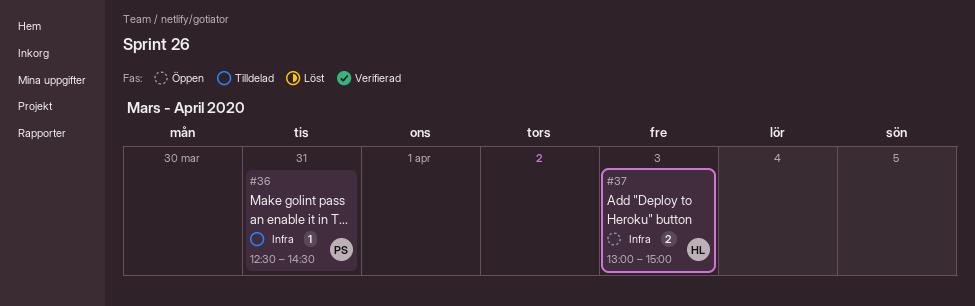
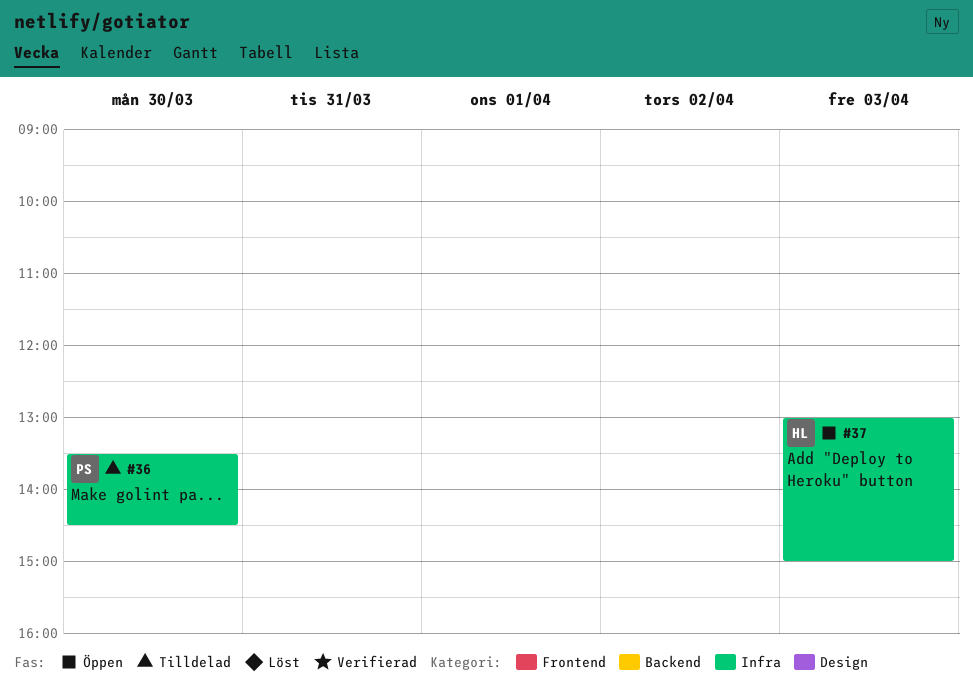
#36, day: Mar 31 -> Mar 30
#36, begins: 12:30 -> 13:30

